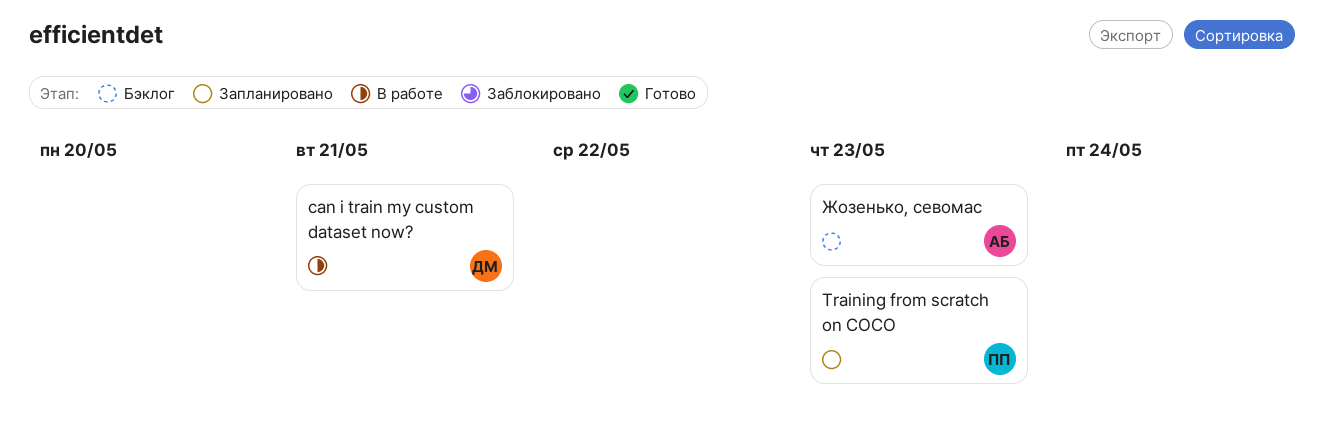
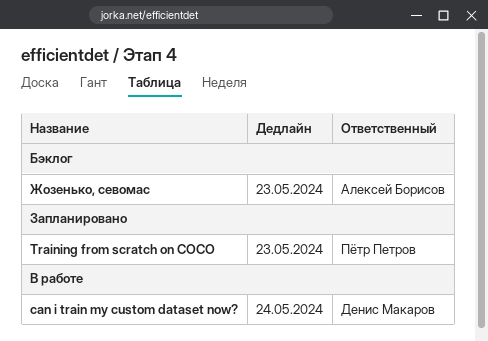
can i train my custom dataset now?, due: May 21 -> May 24

